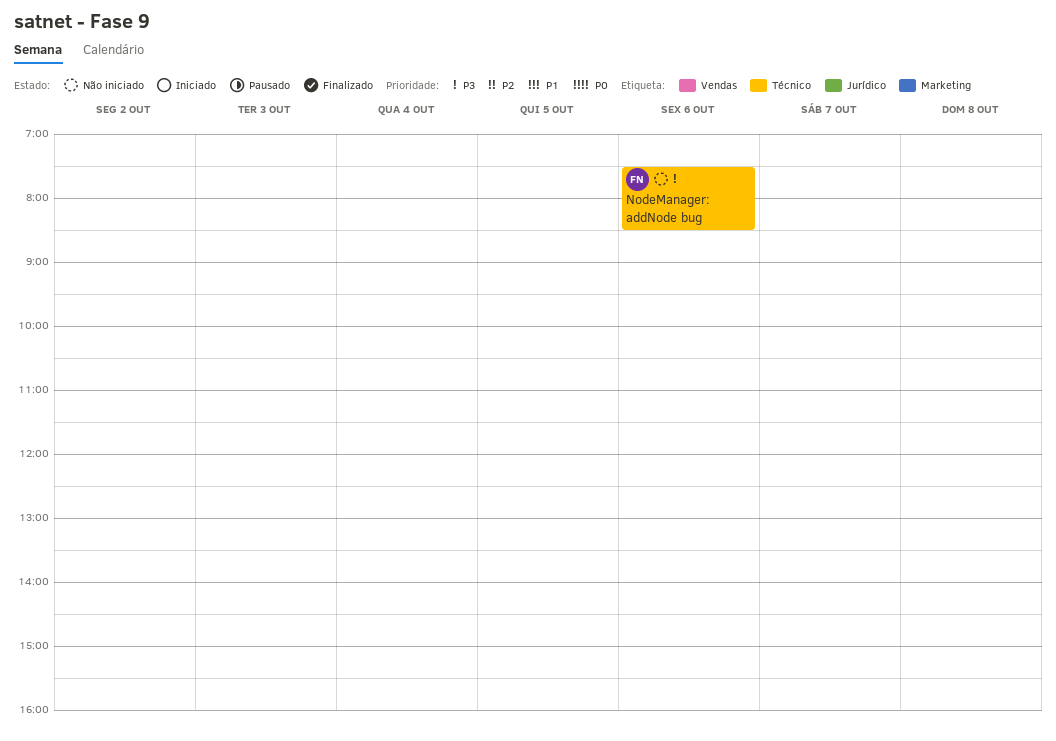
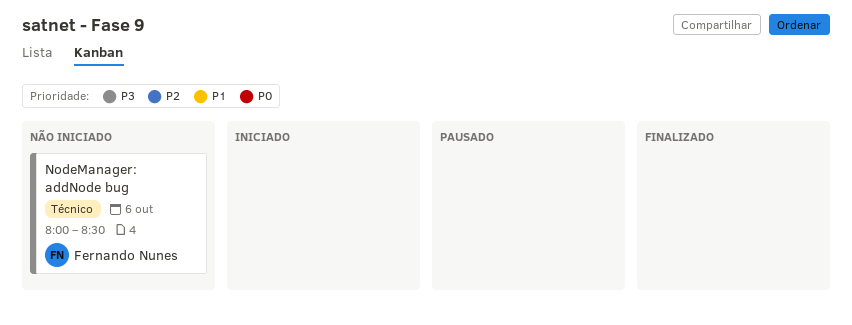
NodeManager: addNode bug, begins: 07:30 -> 08:00

